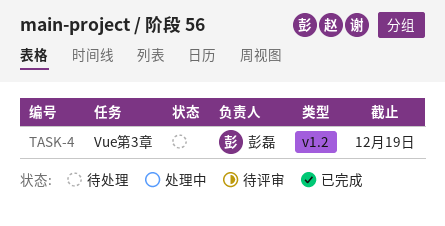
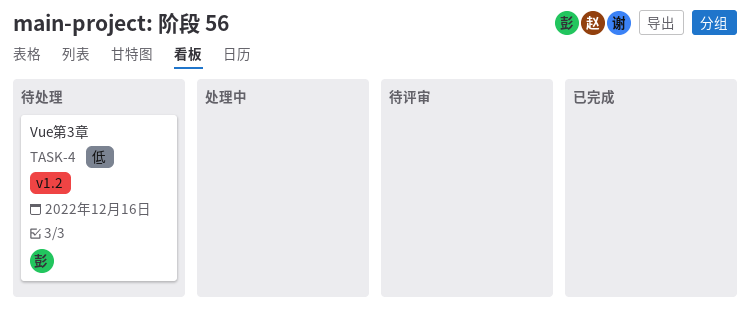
TASK-4, due: Dec 19 -> Dec 16

